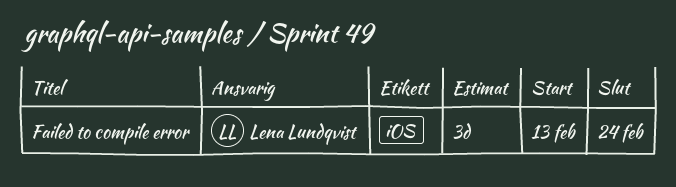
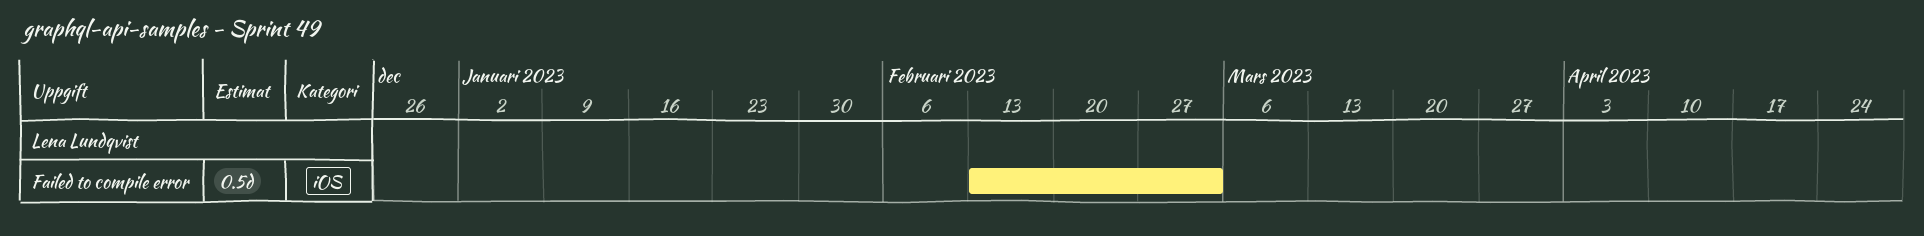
Failed to compile error, estimate: 3d -> 0.5d
Failed to compile error, due: Feb 24 -> Mar 3

